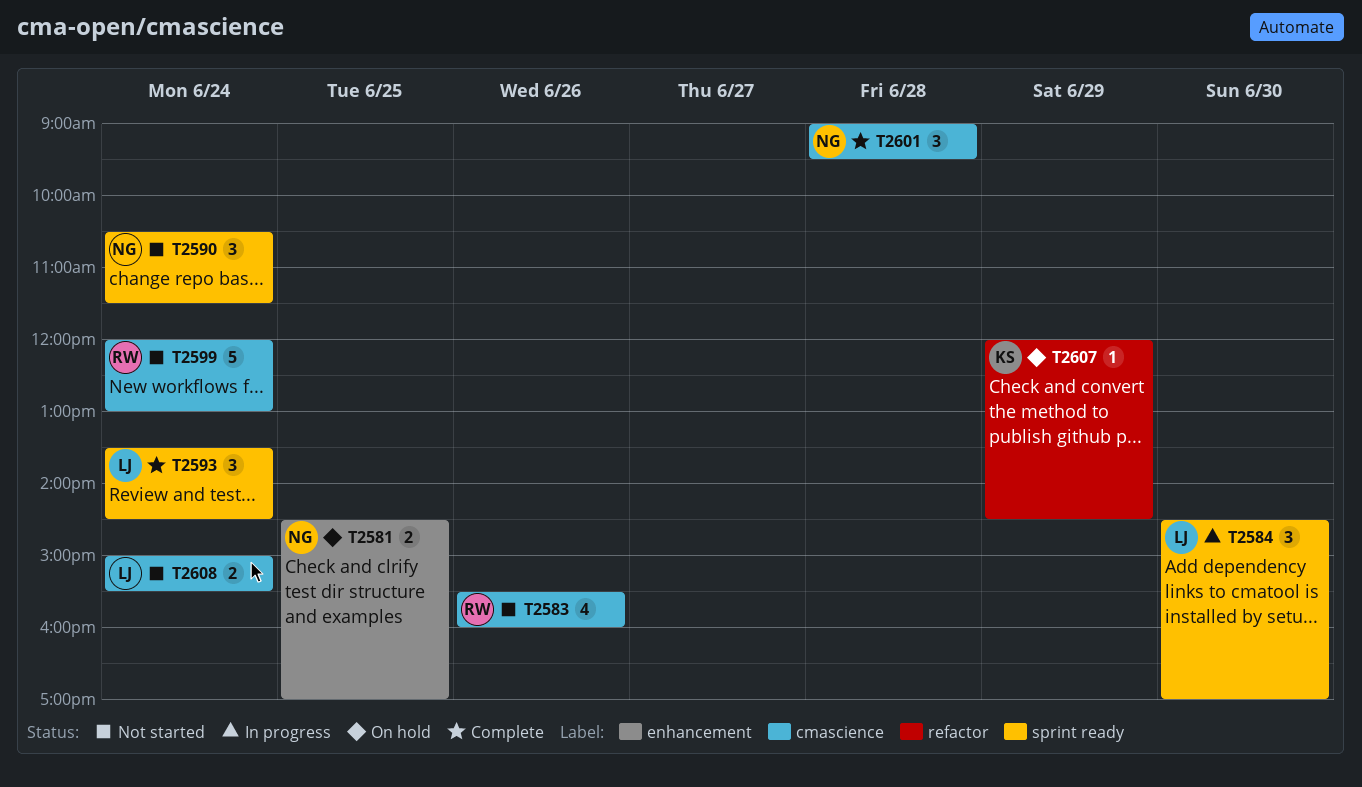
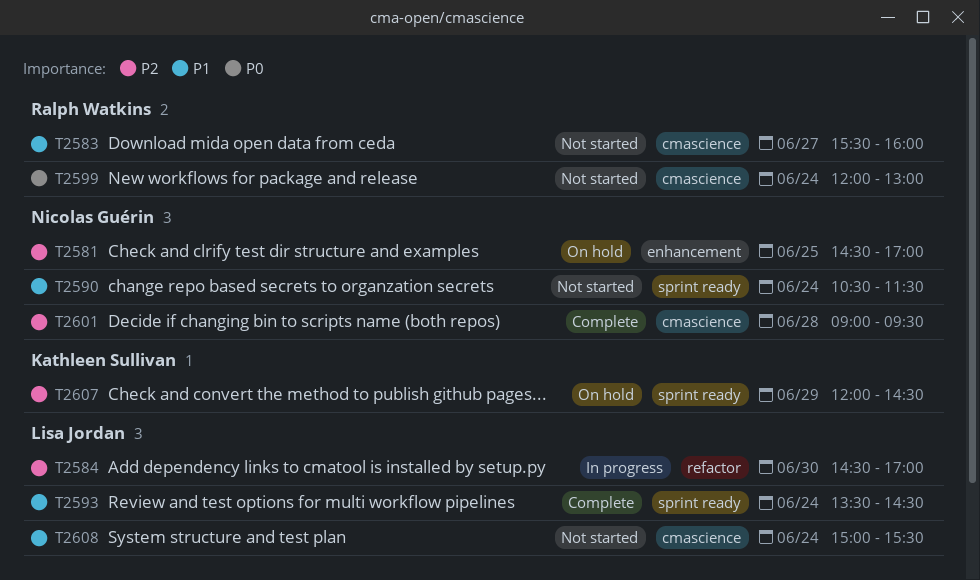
T2583, day: Jun 26 -> Jun 27
T2584, label: sprint ready -> refactor
T2607, label: refactor -> sprint ready

